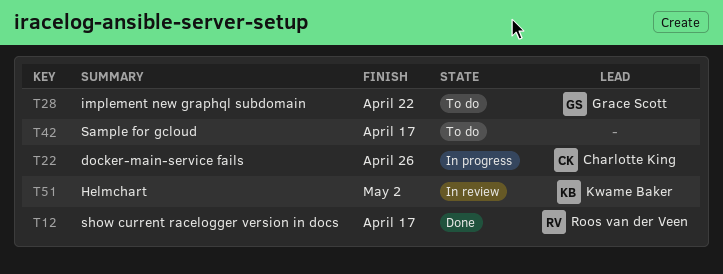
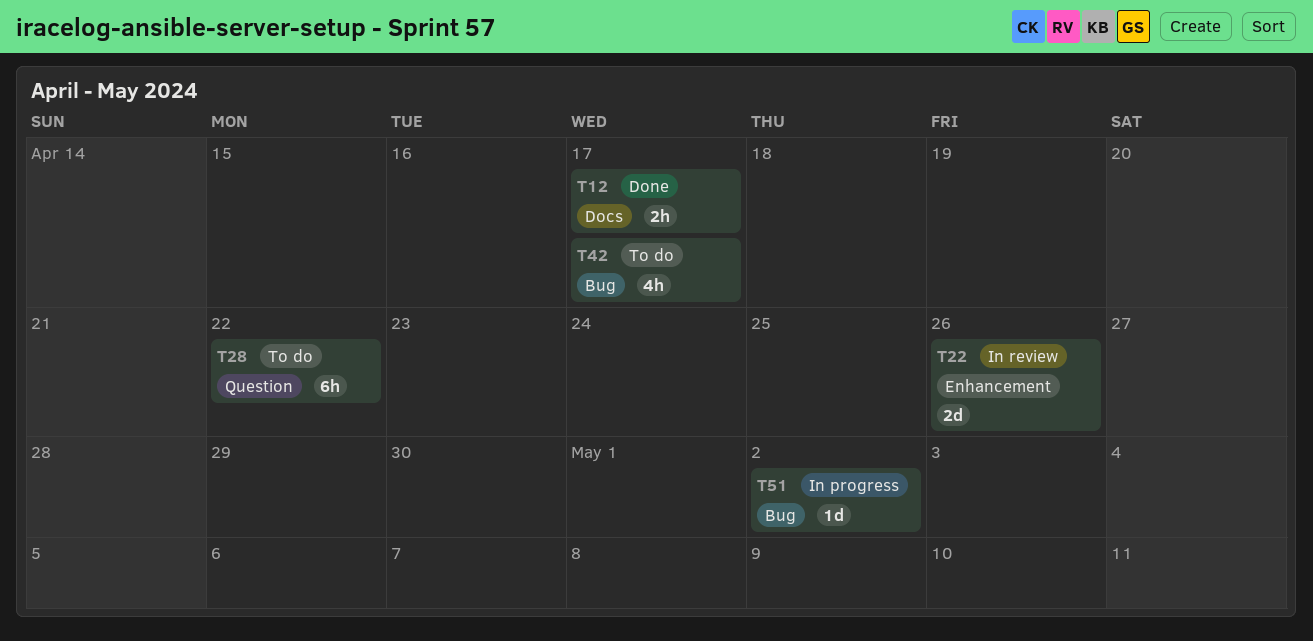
T22, status: In progress -> In review
T51, status: In review -> In progress

